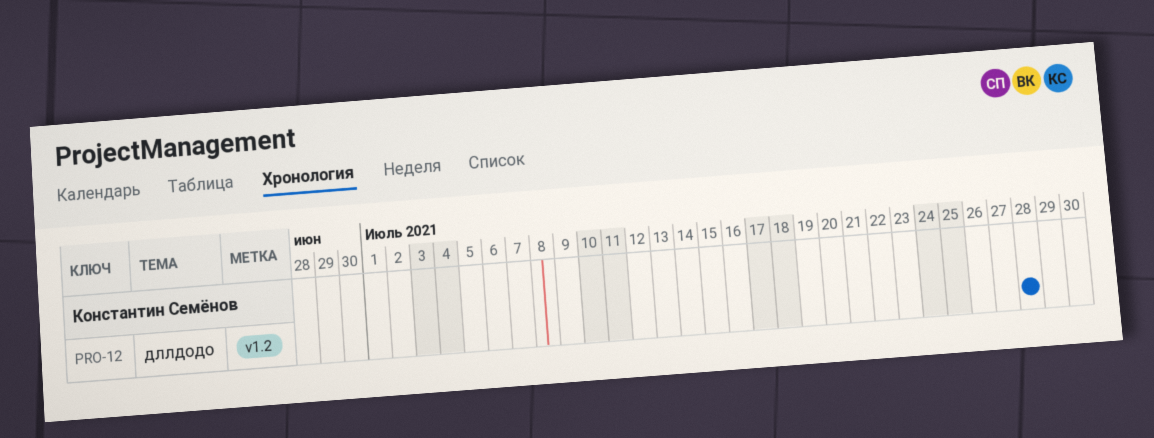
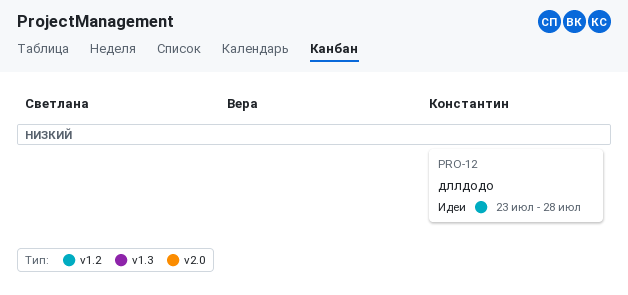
PRO-12, start: Jul 28 -> Jul 23

